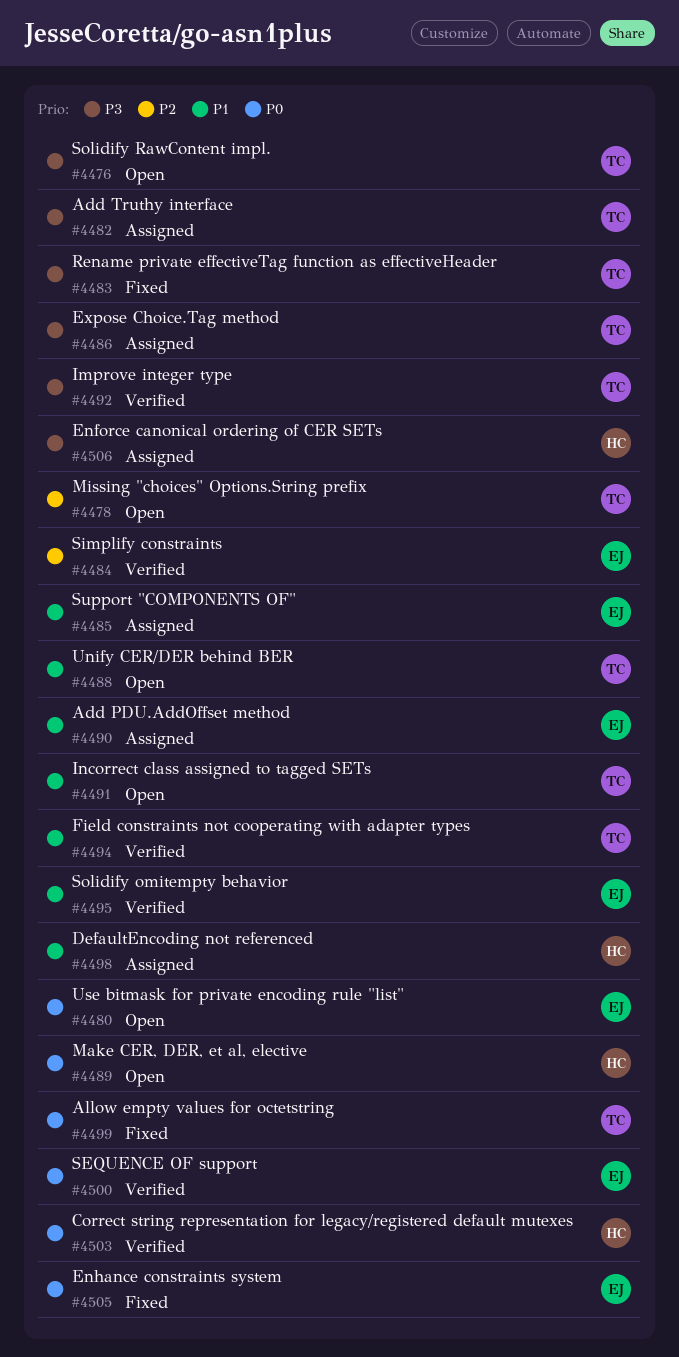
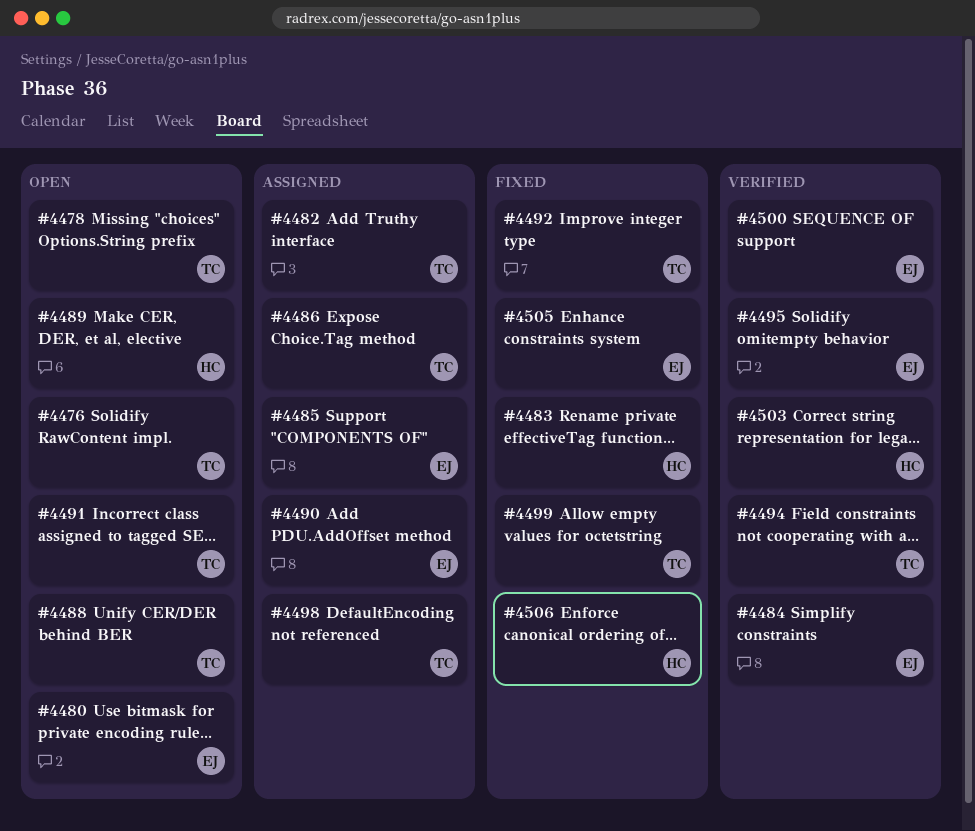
#4483, owner: TC -> HC
#4492, status: Verified -> Fixed
#4498, owner: HC -> TC
#4506, status: Assigned -> Fixed

